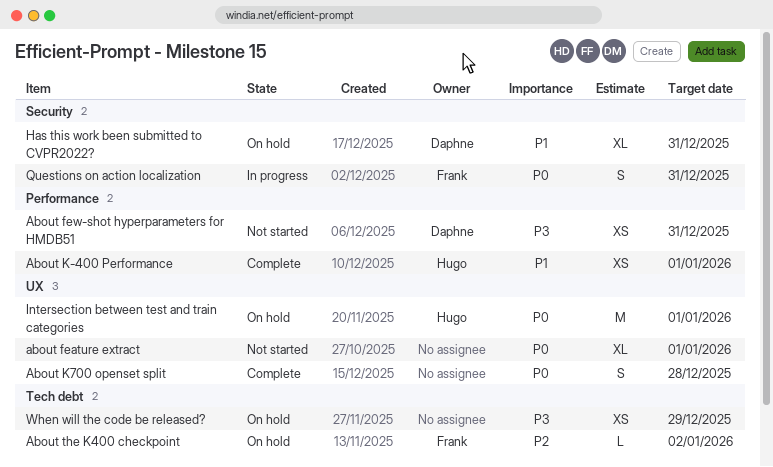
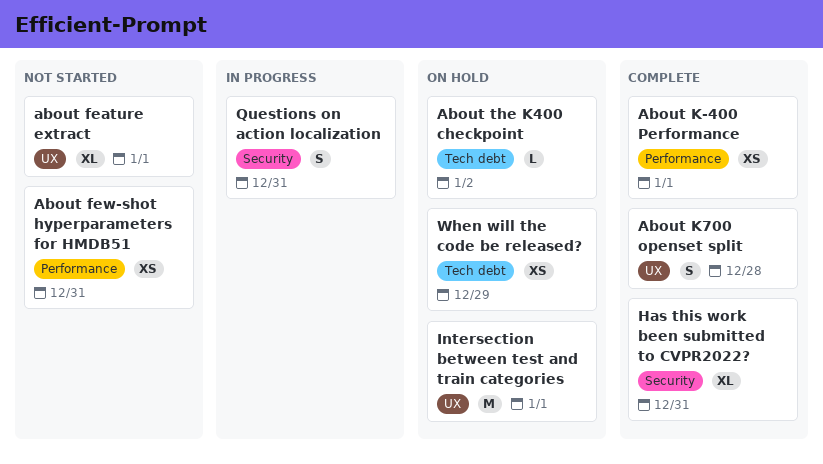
Has this work been submitted to CVPR2022?, status: On hold -> Complete

